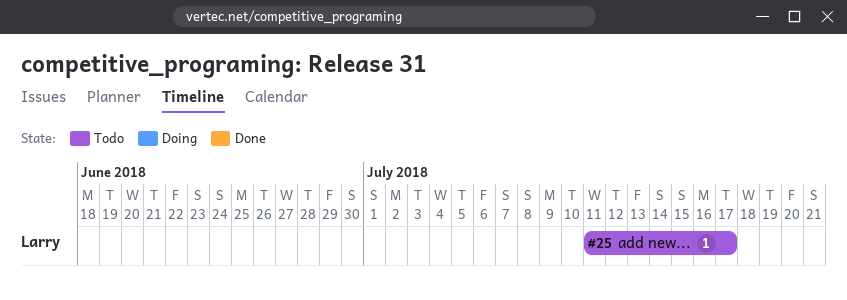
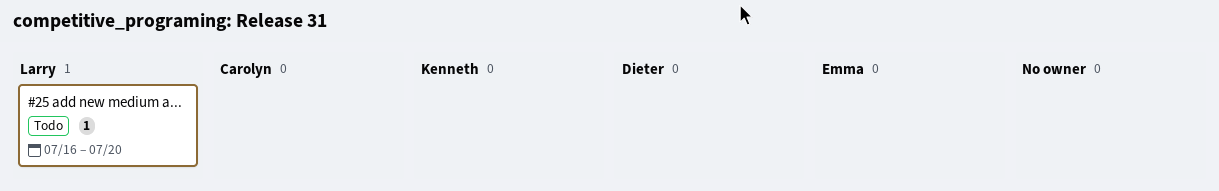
#25, start: Jul 11 -> Jul 16
#25, due: Jul 17 -> Jul 20

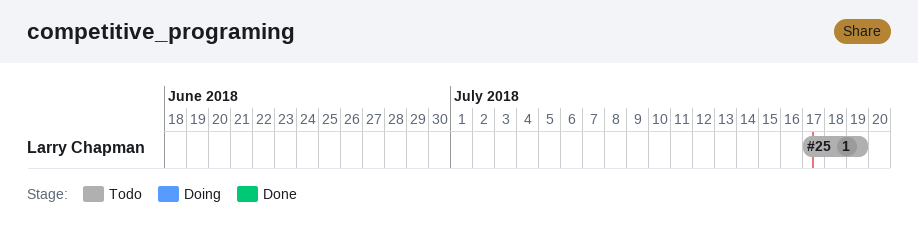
#25, start: Jul 16 -> Jul 17
#25, due: Jul 20 -> Jul 19

